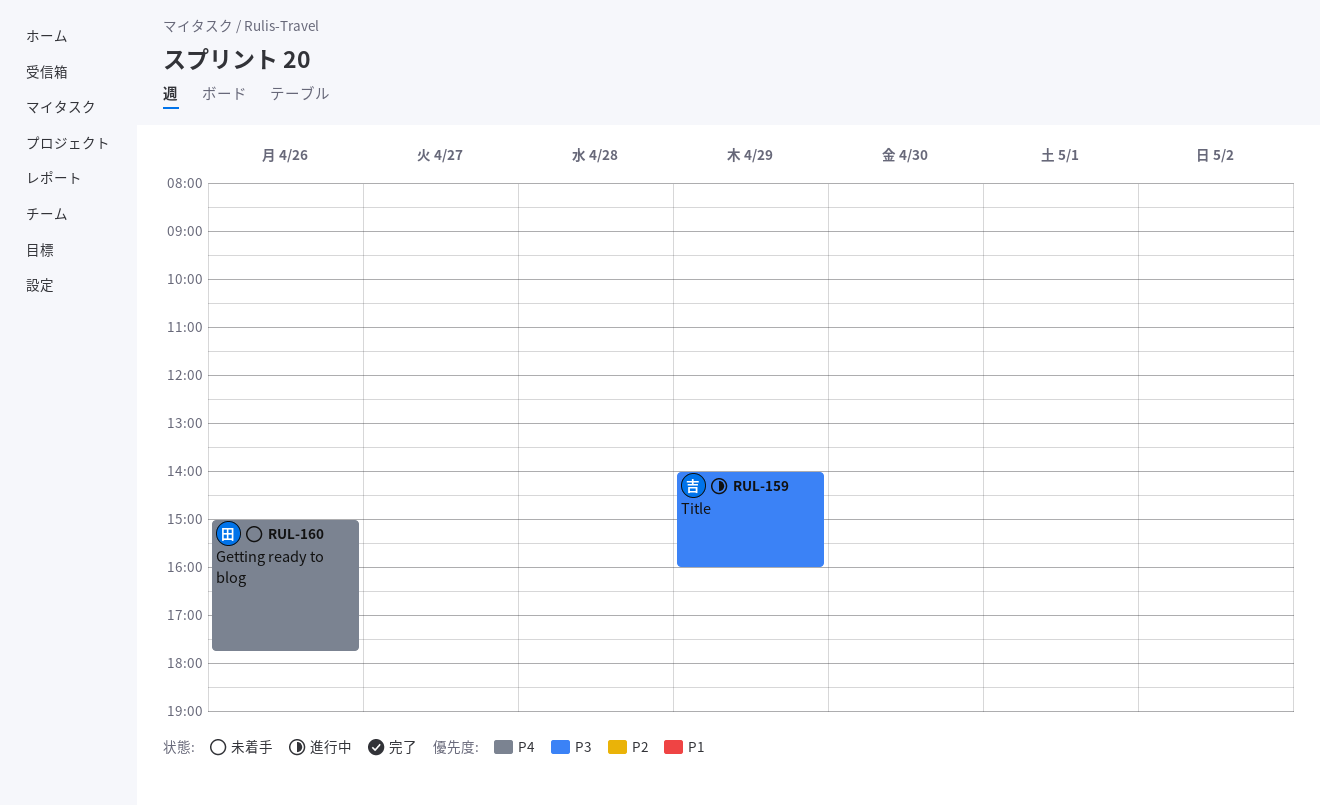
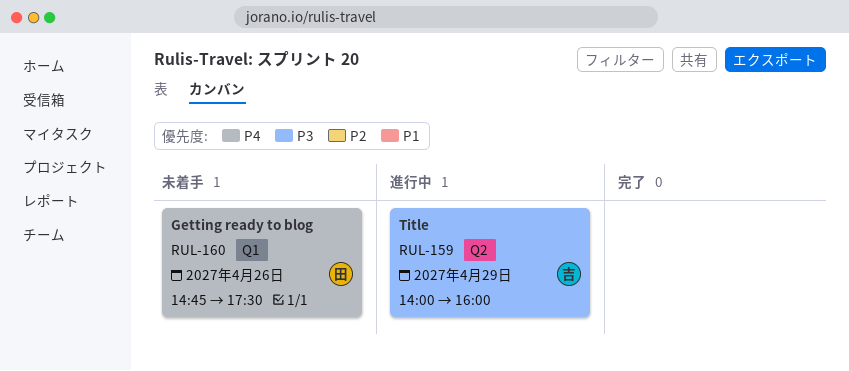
RUL-160, begins: 15:00 -> 14:45
RUL-160, ends: 17:45 -> 17:30

